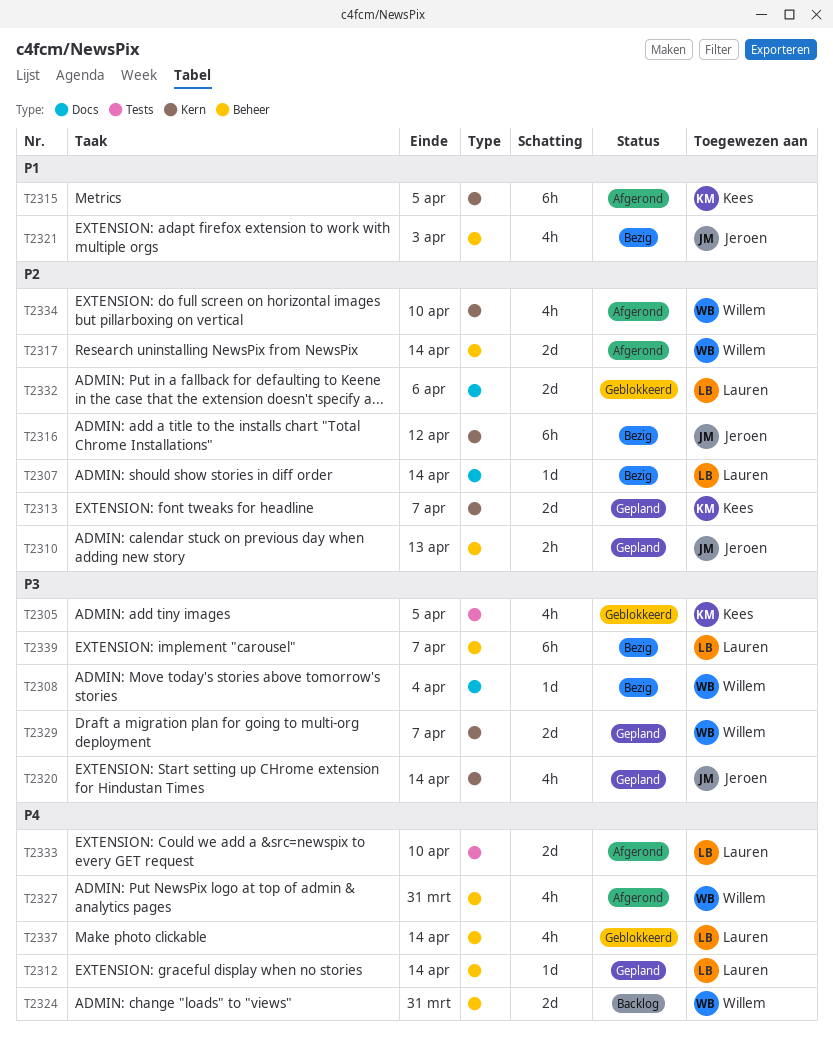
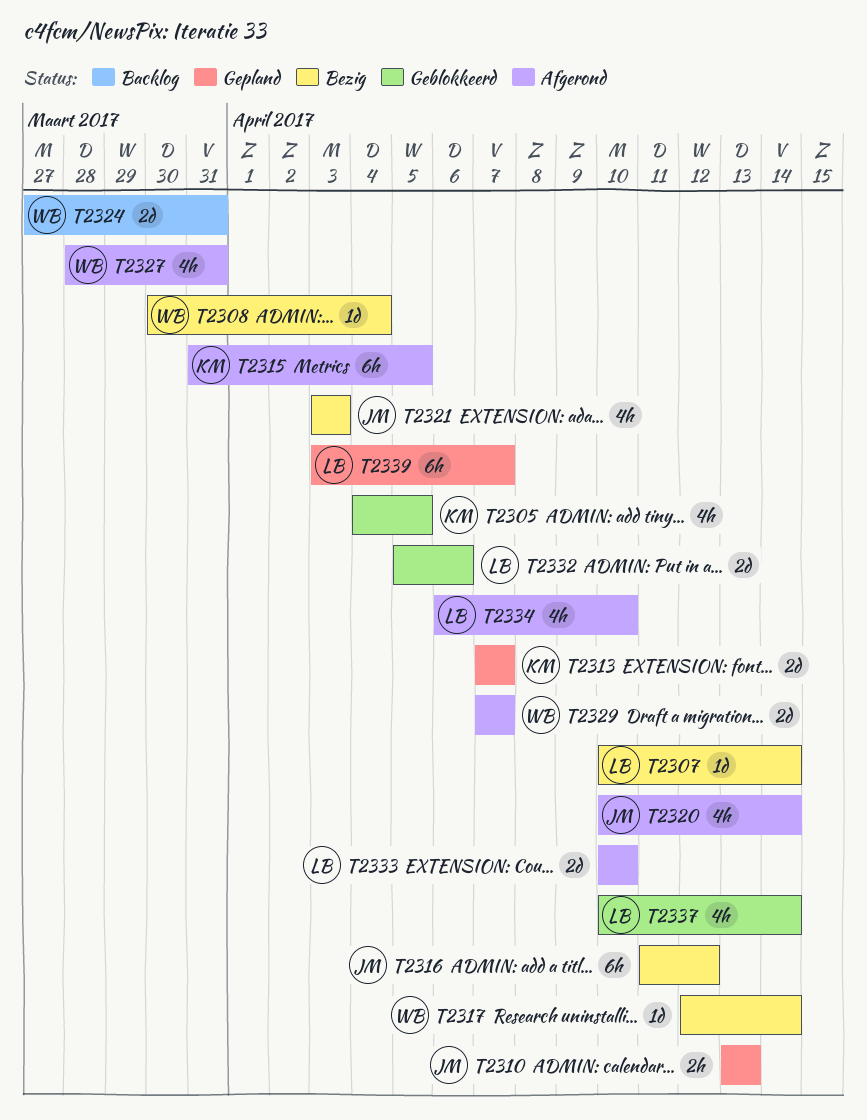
T2312: present -> none
T2317, status: Afgerond -> Bezig
T2317, estimate: 2d -> 1d
T2320, status: Gepland -> Afgerond
T2329, status: Gepland -> Afgerond
T2334, owner: Willem -> Lauren
T2339, status: Bezig -> Gepland

